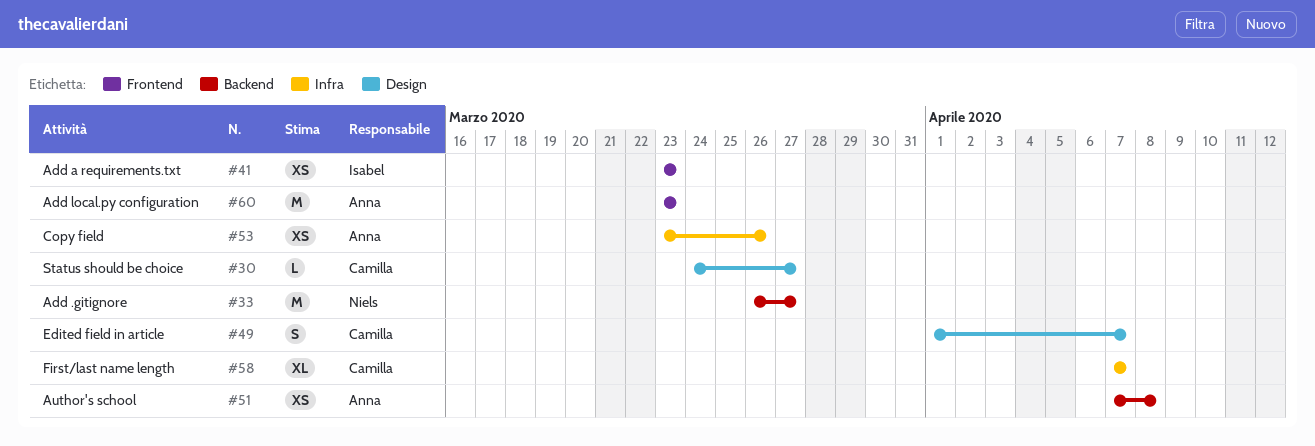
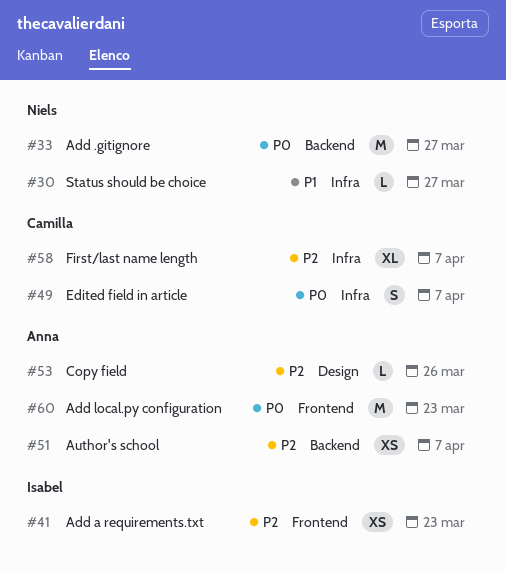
#30, owner: Camilla -> Niels
#30, label: Design -> Infra
#49, label: Design -> Infra
#51, due: Apr 8 -> Apr 7
#53, label: Infra -> Design
#53, estimate: XS -> L

